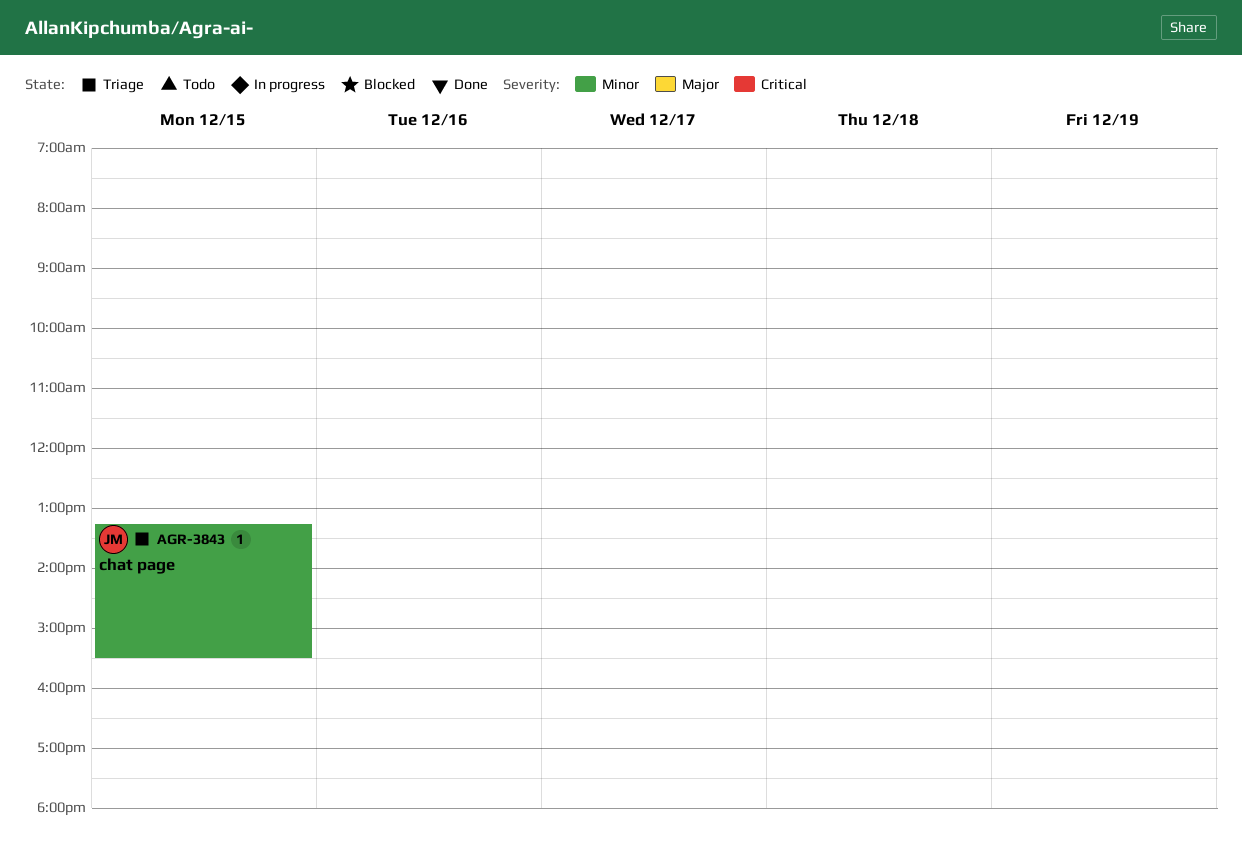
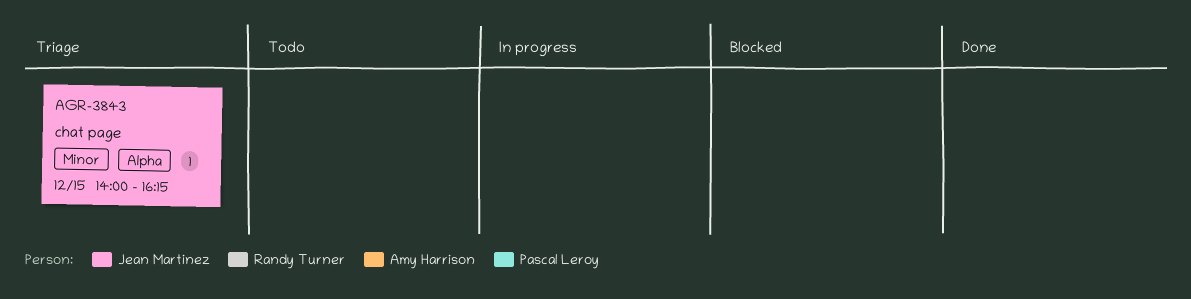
AGR-3843, begins: 13:15 -> 14:00
AGR-3843, ends: 15:30 -> 16:15

